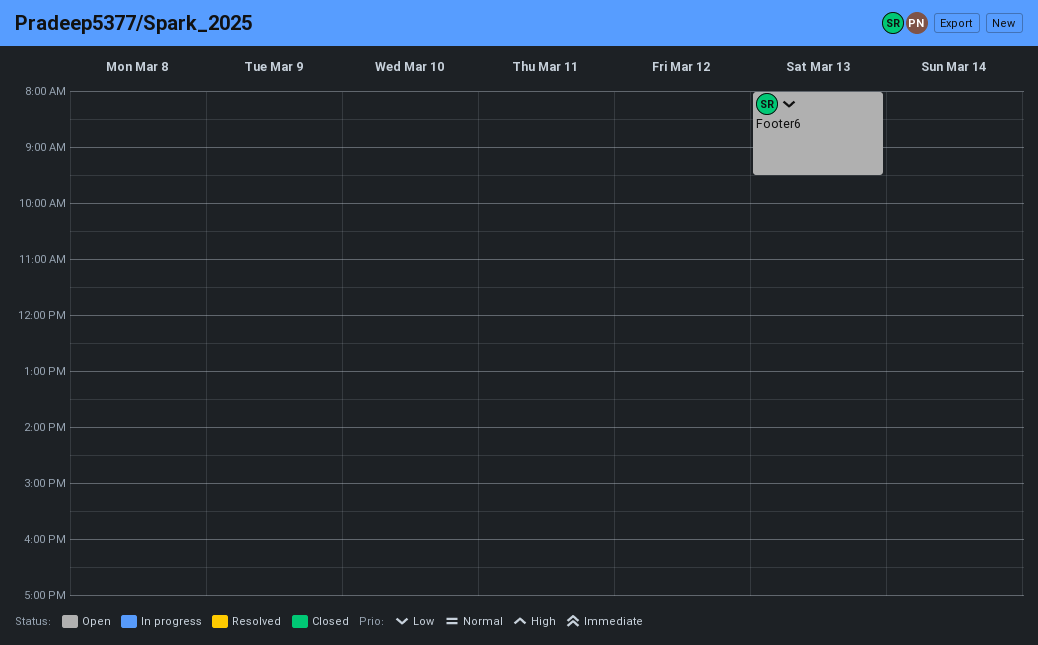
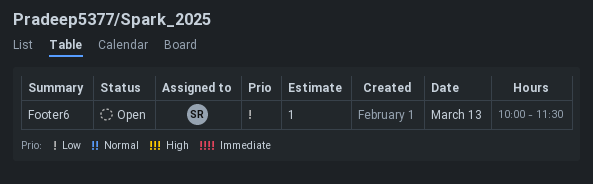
Footer6, begins: 08:00 -> 10:00
Footer6, ends: 09:30 -> 11:30

